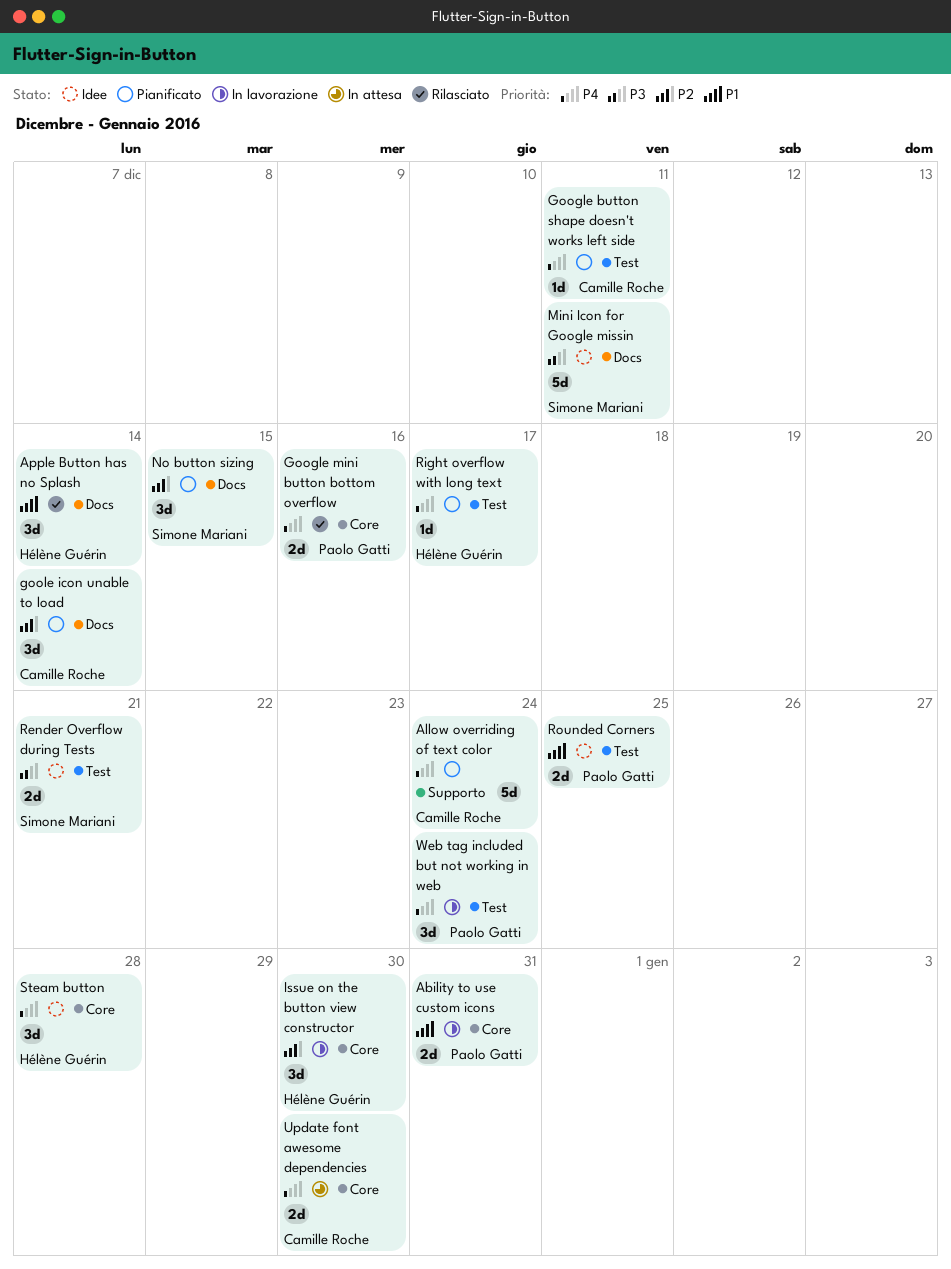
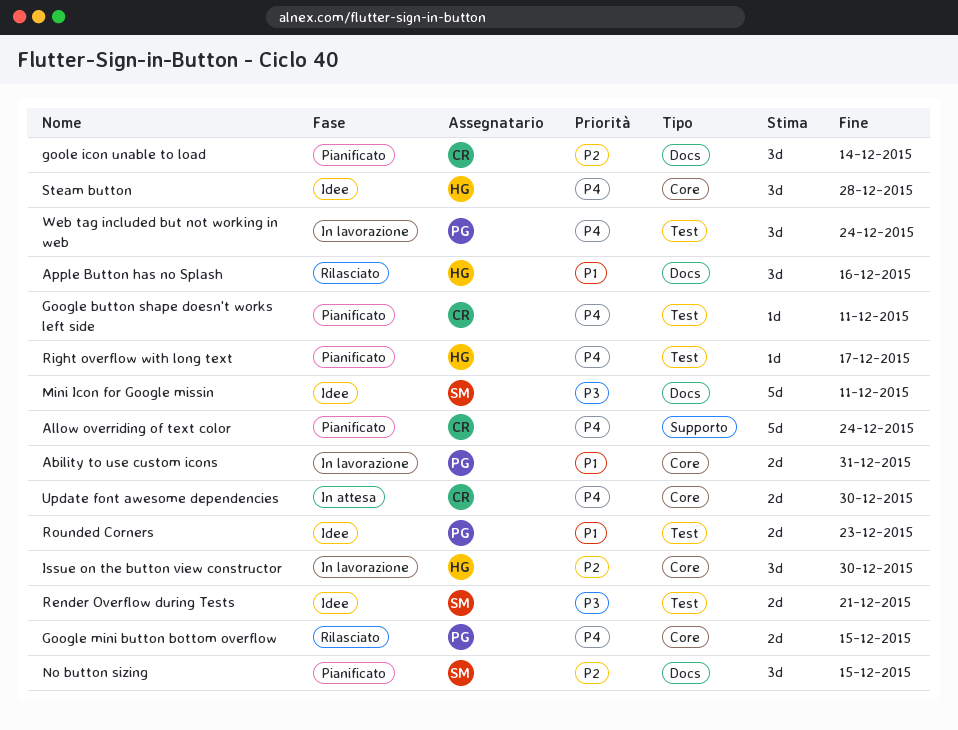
Apple Button has no Splash, due: Dec 14 -> Dec 16
Google mini button bottom overflow, due: Dec 16 -> Dec 15
Rounded Corners, due: Dec 25 -> Dec 23

